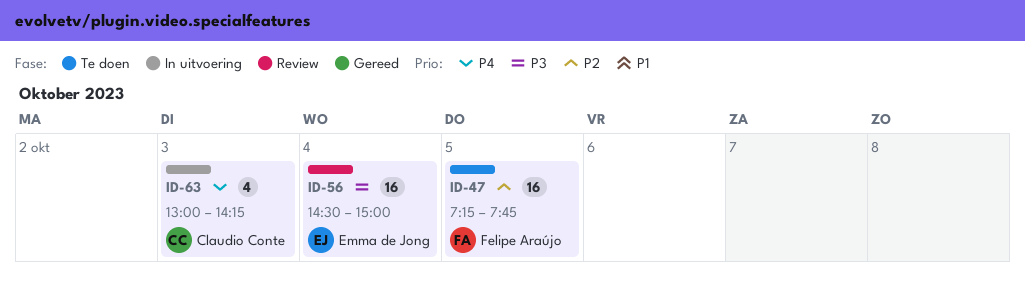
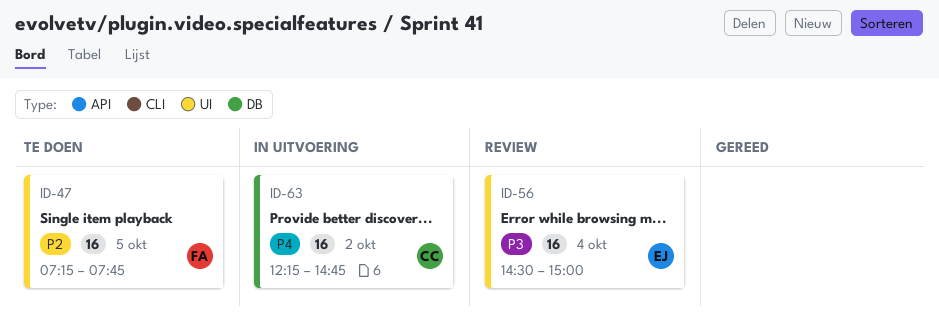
ID-63, estimate: 4 -> 16
ID-63, day: Oct 3 -> Oct 2
ID-63, begins: 13:00 -> 12:15
ID-63, ends: 14:15 -> 14:45

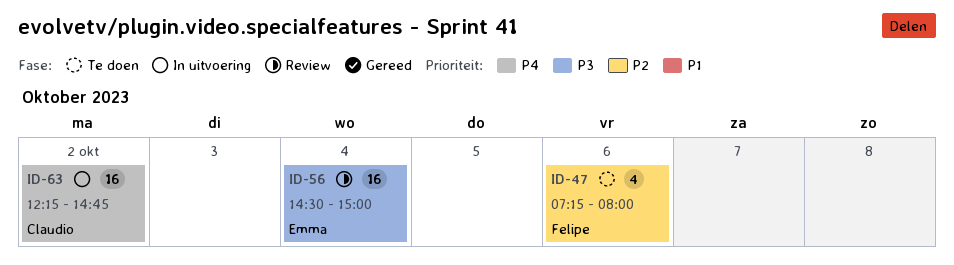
ID-47, estimate: 16 -> 4
ID-47, day: Oct 5 -> Oct 6
ID-47, ends: 07:45 -> 08:00

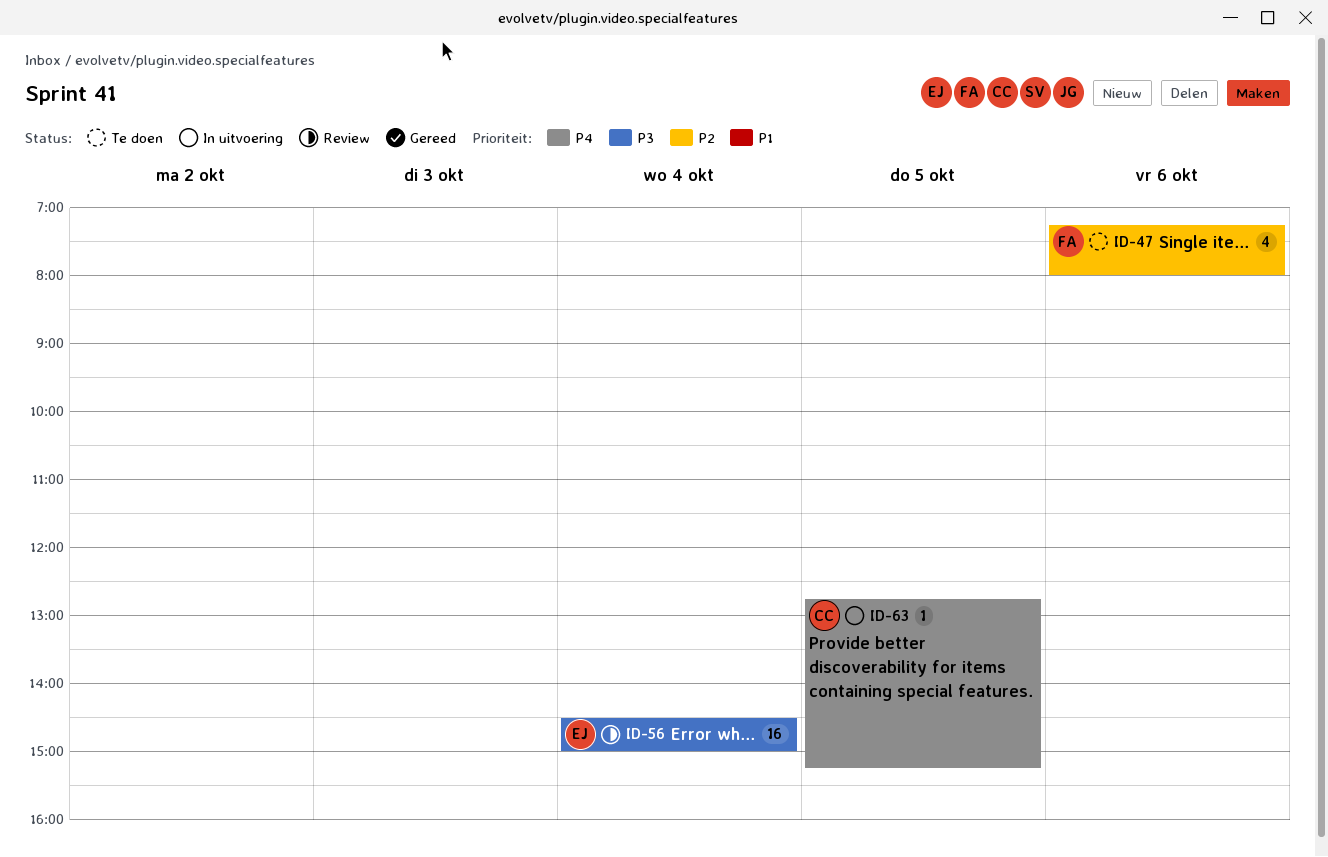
ID-63, estimate: 16 -> 1
ID-63, day: Oct 2 -> Oct 5
ID-63, begins: 12:15 -> 12:45
ID-63, ends: 14:45 -> 15:15

